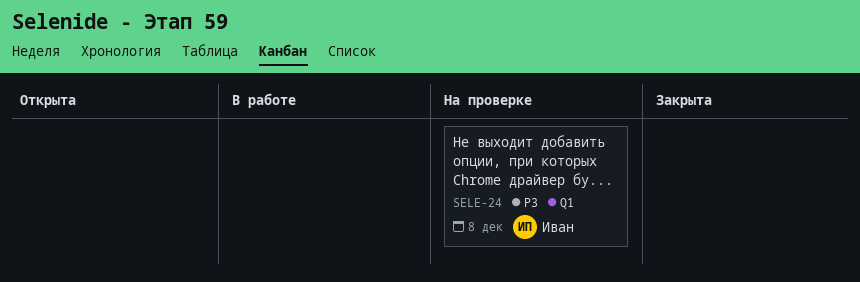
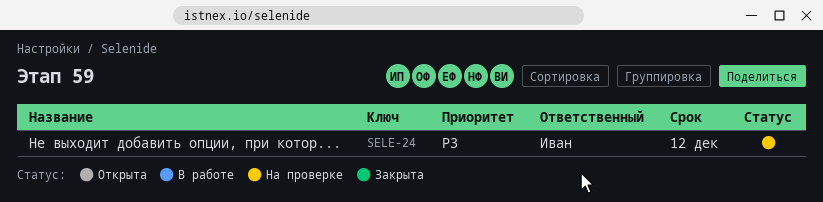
SELE-24, due: Dec 8 -> Dec 12

